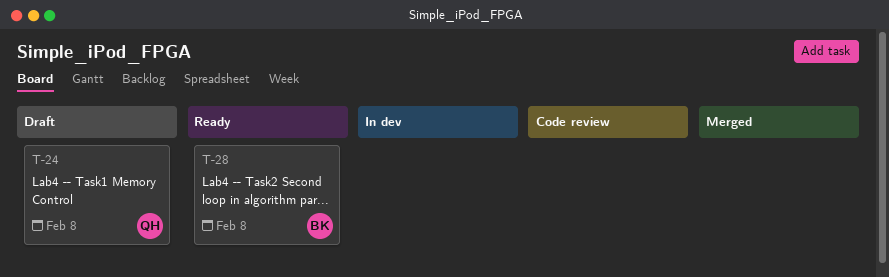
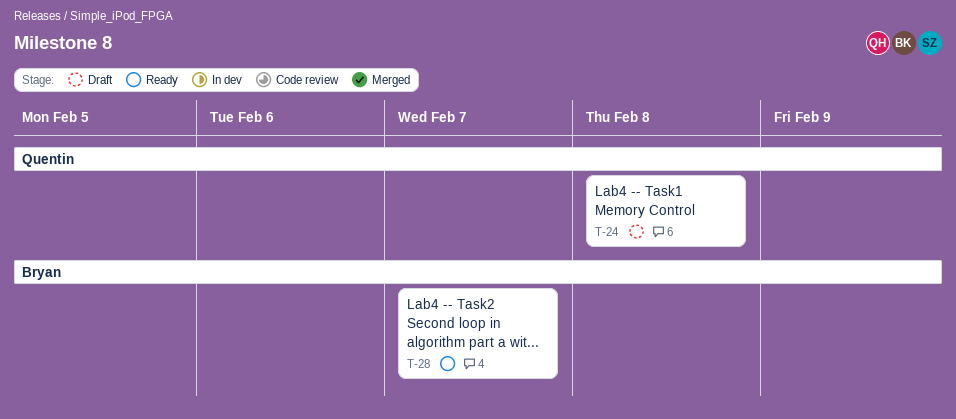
T-28, due: Feb 8 -> Feb 7

